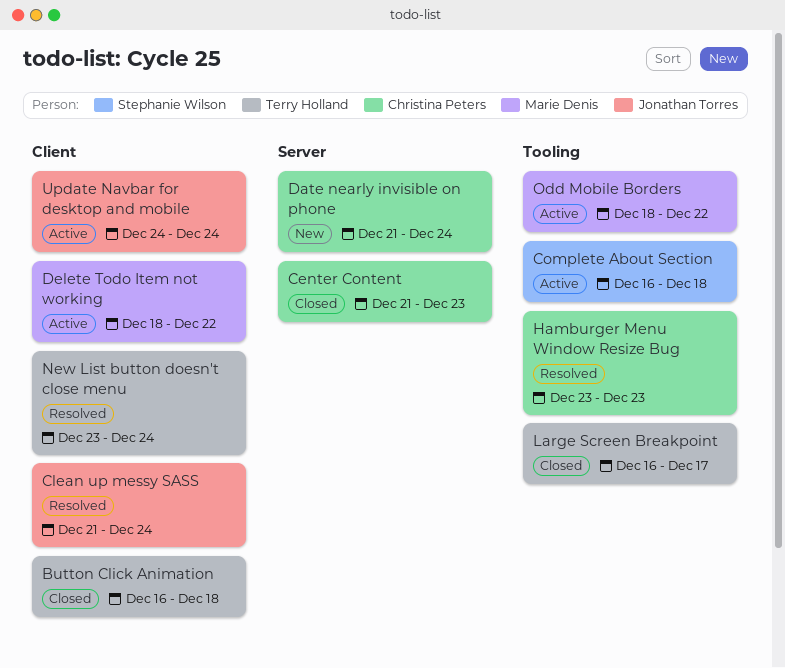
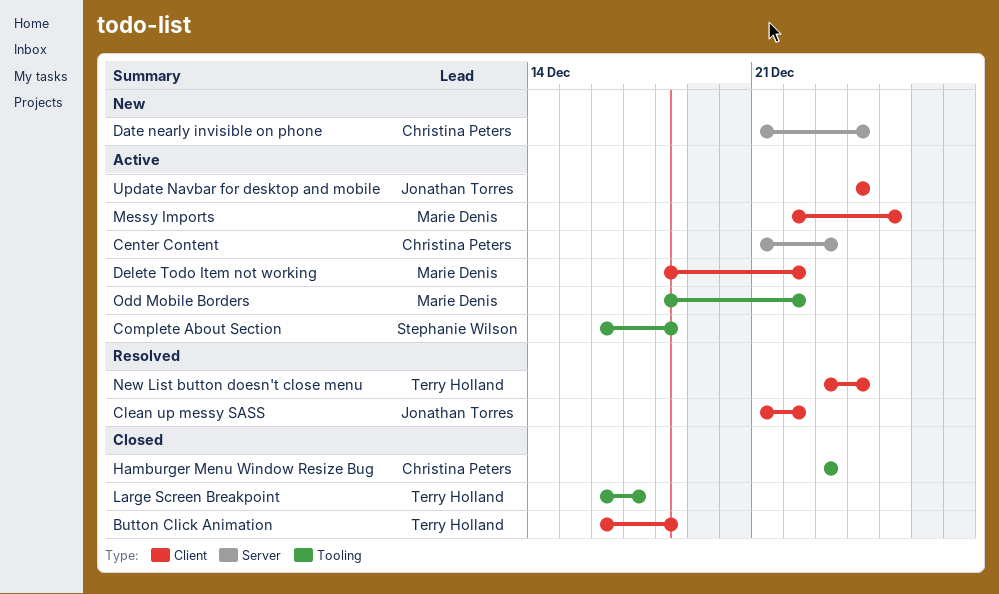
Center Content, status: Closed -> Active
Clean up messy SASS, due: Dec 24 -> Dec 22
Hamburger Menu Window Resize Bug, status: Resolved -> Closed
Messy Imports: none -> present

